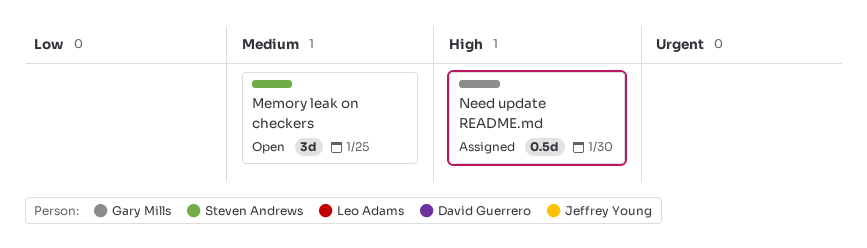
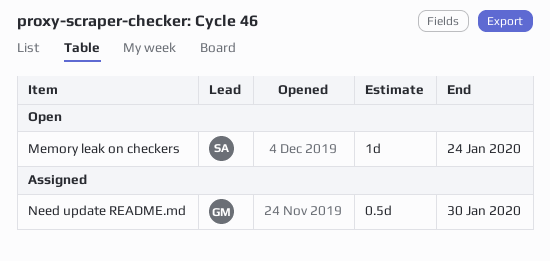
Memory leak on checkers, estimate: 3d -> 1d
Memory leak on checkers, due: Jan 25 -> Jan 24

